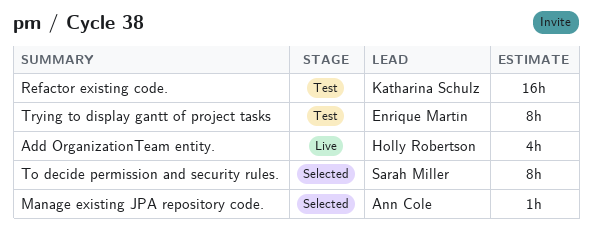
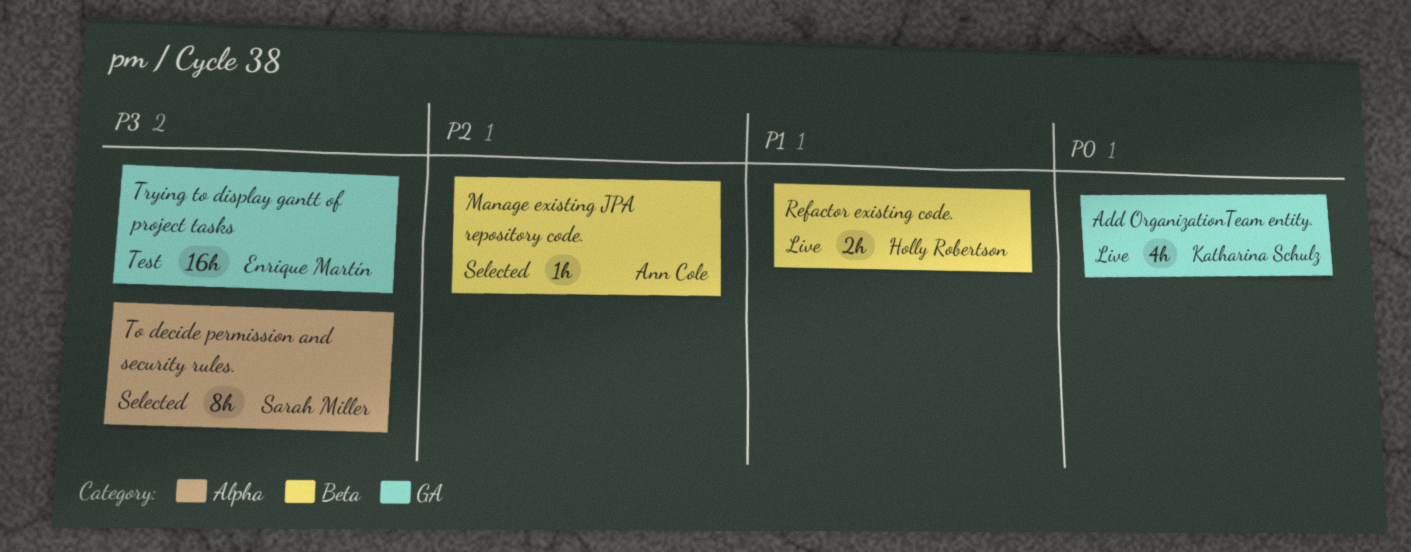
Add OrganizationTeam entity., owner: Holly Robertson -> Katharina Schulz
Refactor existing code., status: Test -> Live
Refactor existing code., owner: Katharina Schulz -> Holly Robertson
Refactor existing code., estimate: 16h -> 2h
Trying to display gantt of project tasks, estimate: 8h -> 16h

